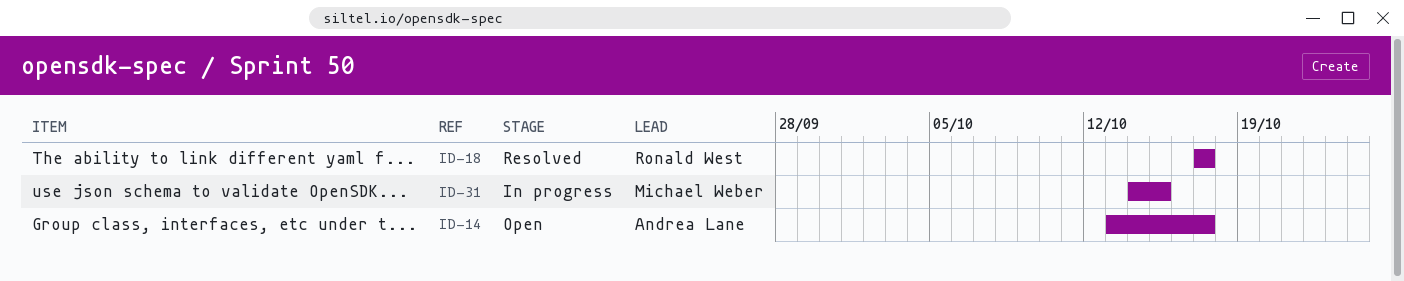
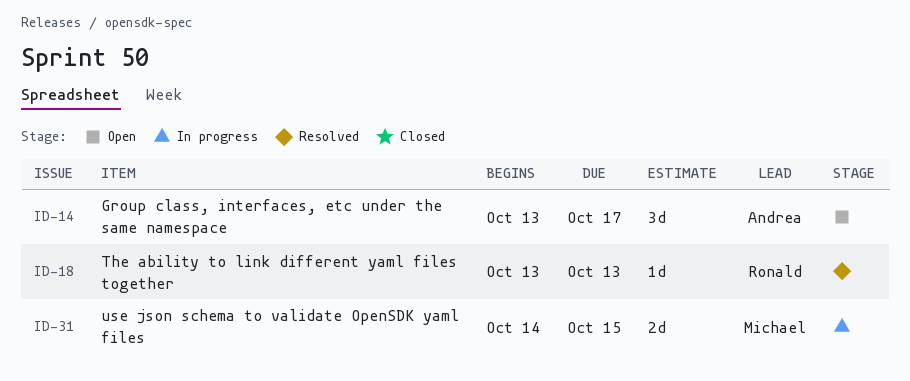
ID-18, start: Oct 17 -> Oct 13
ID-18, due: Oct 17 -> Oct 13

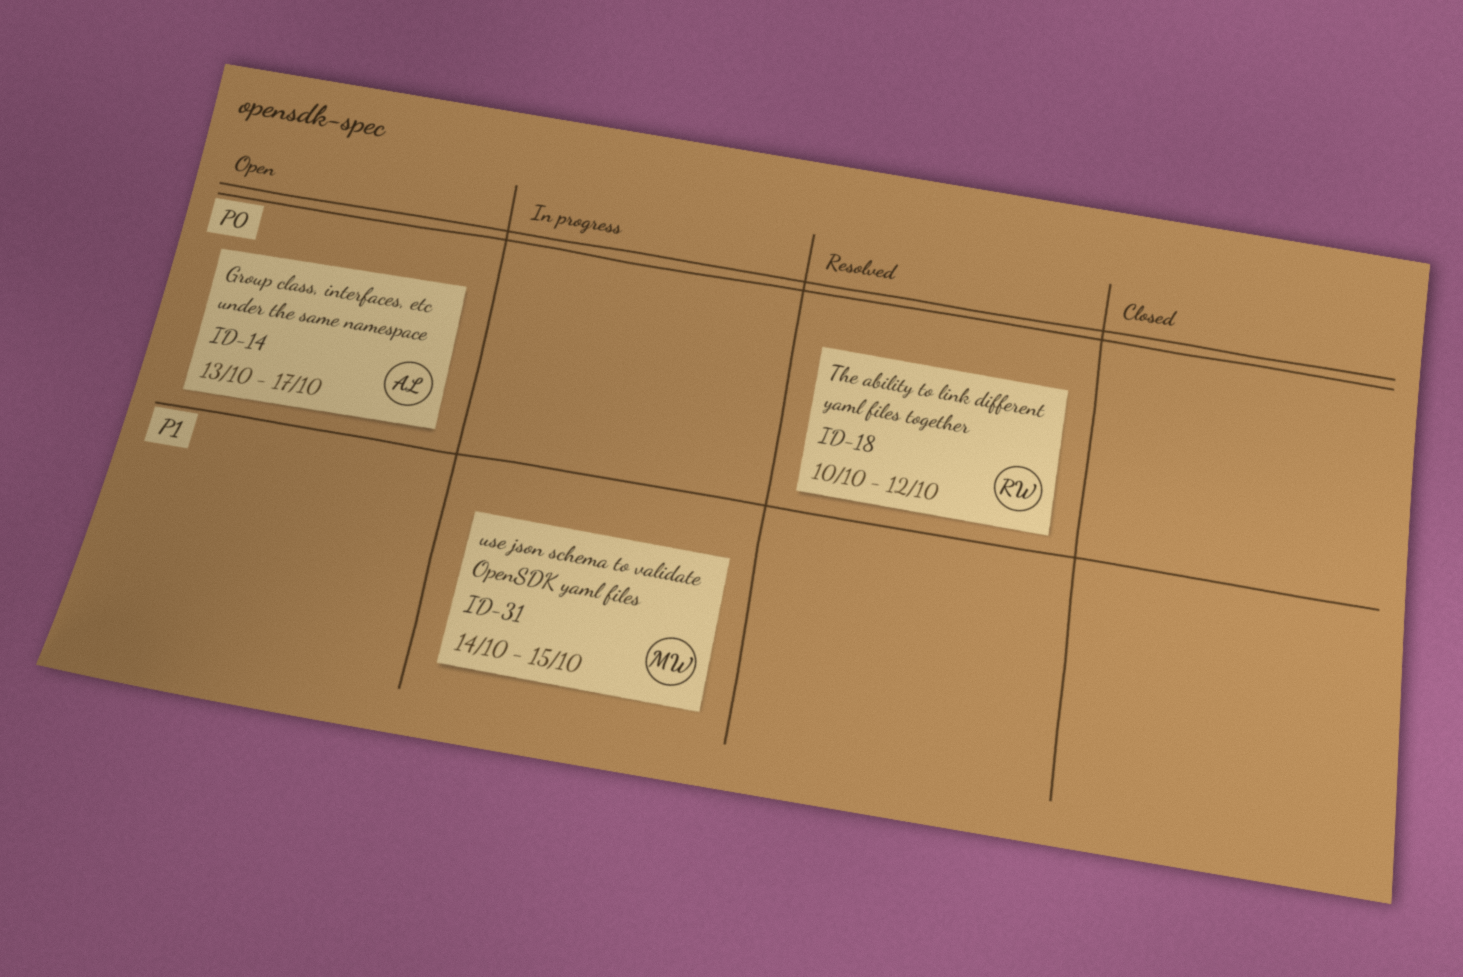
ID-18, start: Oct 13 -> Oct 10
ID-18, due: Oct 13 -> Oct 12

